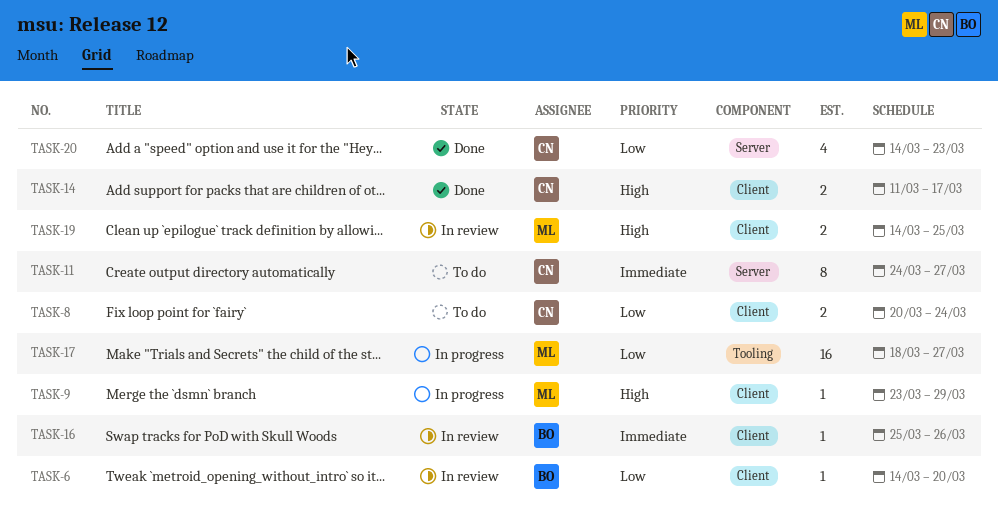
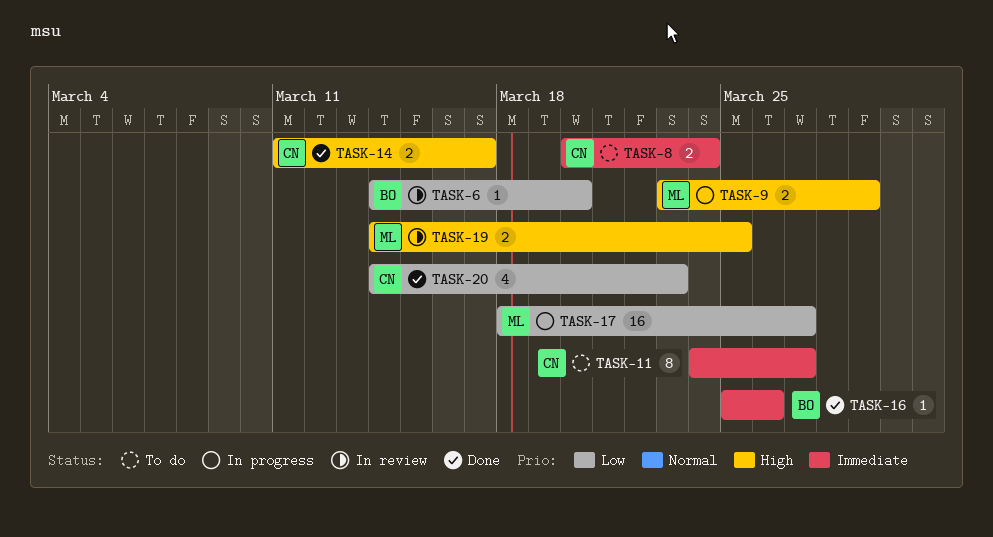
TASK-8, priority: Low -> Immediate
TASK-9, estimate: 1 -> 2
TASK-16, status: In review -> Done

